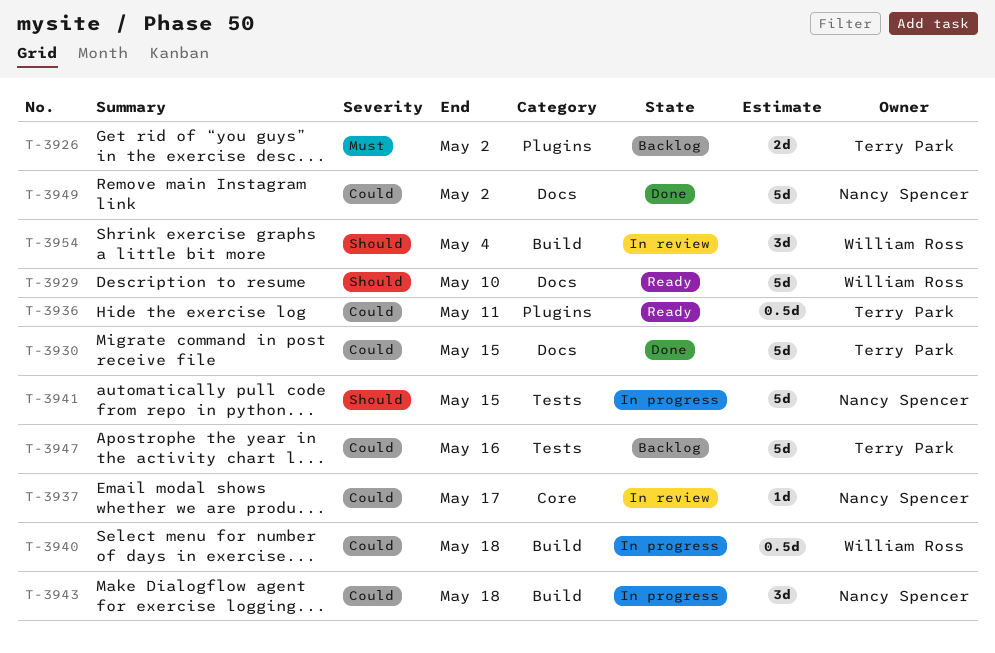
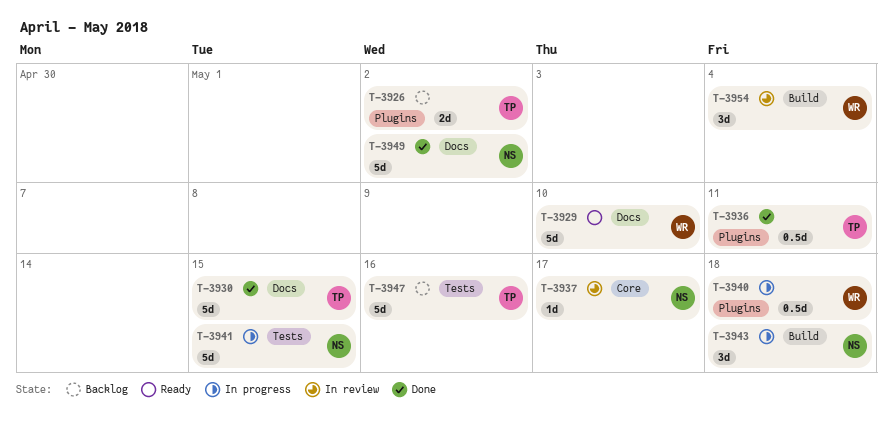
T-3936, status: Ready -> Done
T-3940, label: Build -> Plugins

